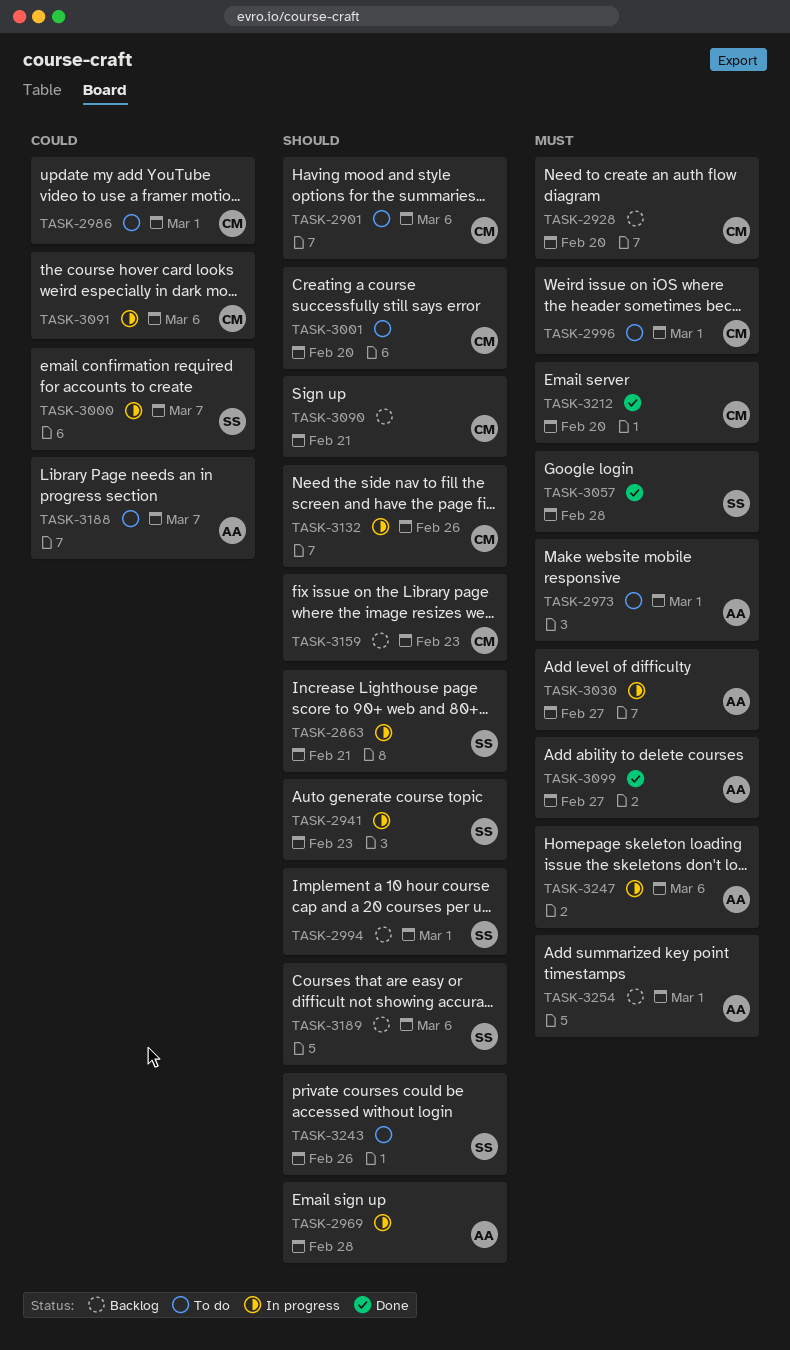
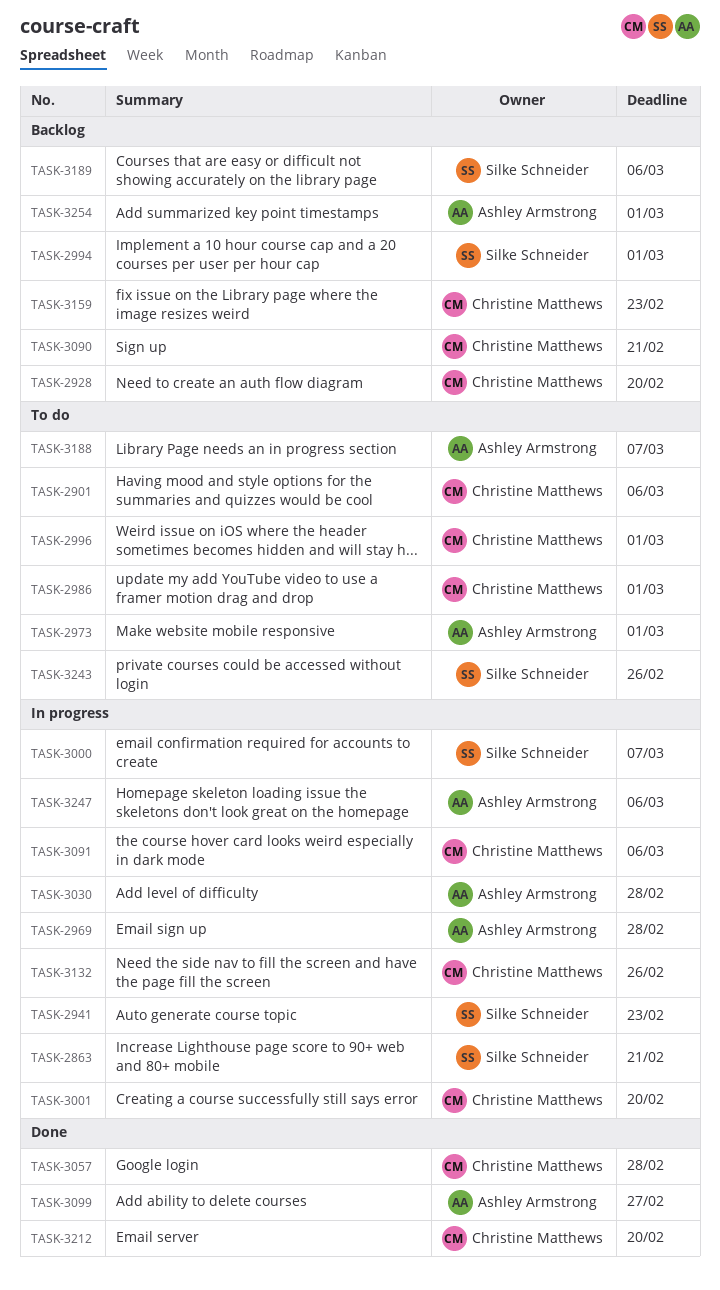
TASK-3001, status: To do -> In progress
TASK-3030, due: Feb 27 -> Feb 28
TASK-3057, owner: Silke Schneider -> Christine Matthews

